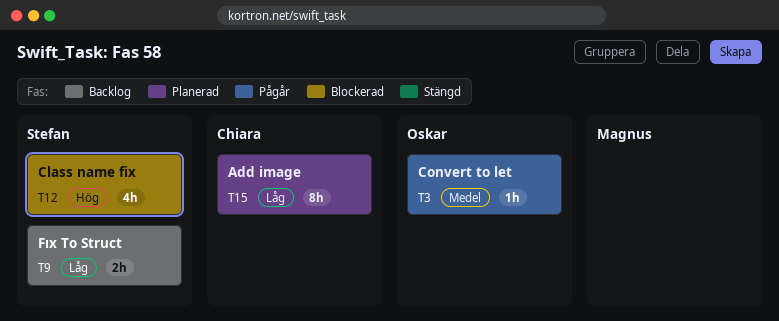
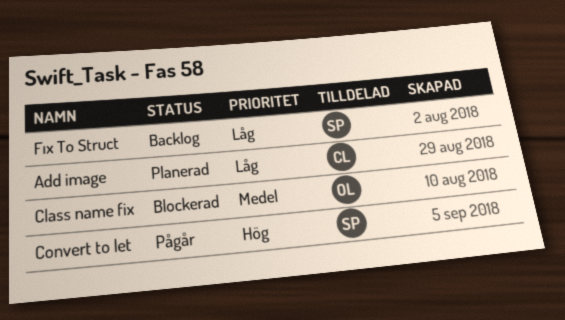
Class name fix, owner: Stefan -> Oskar
Class name fix, priority: Hög -> Medel
Convert to let, owner: Oskar -> Stefan
Convert to let, priority: Medel -> Hög

